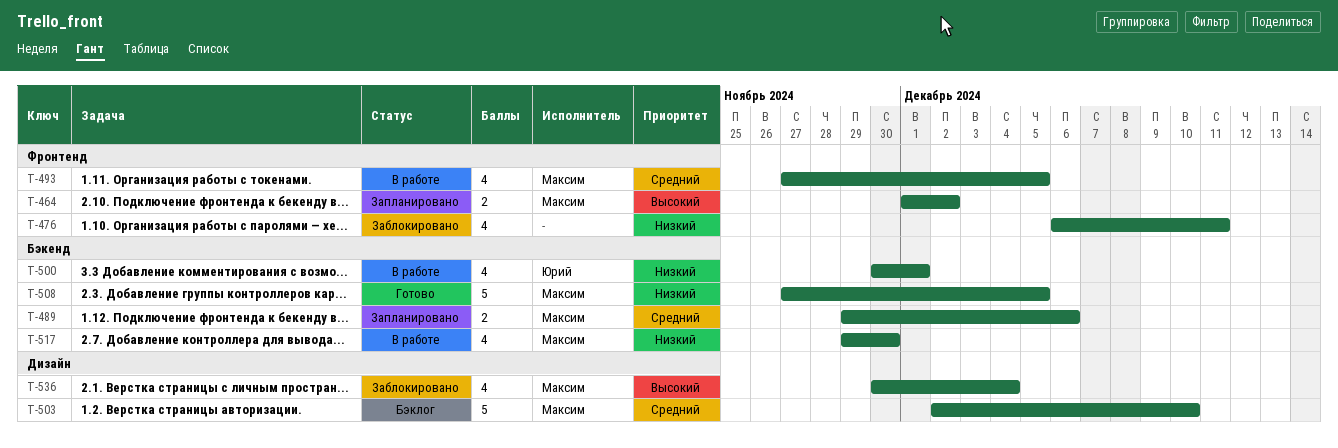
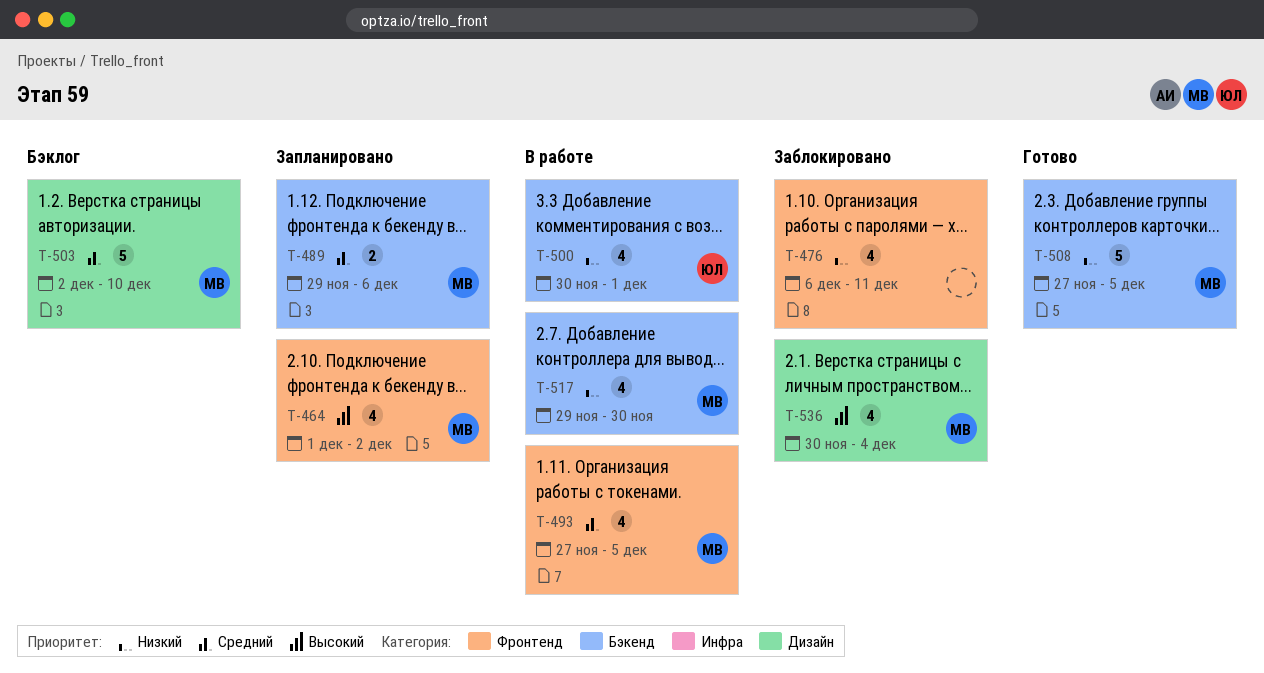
T-464, estimate: 2 -> 4

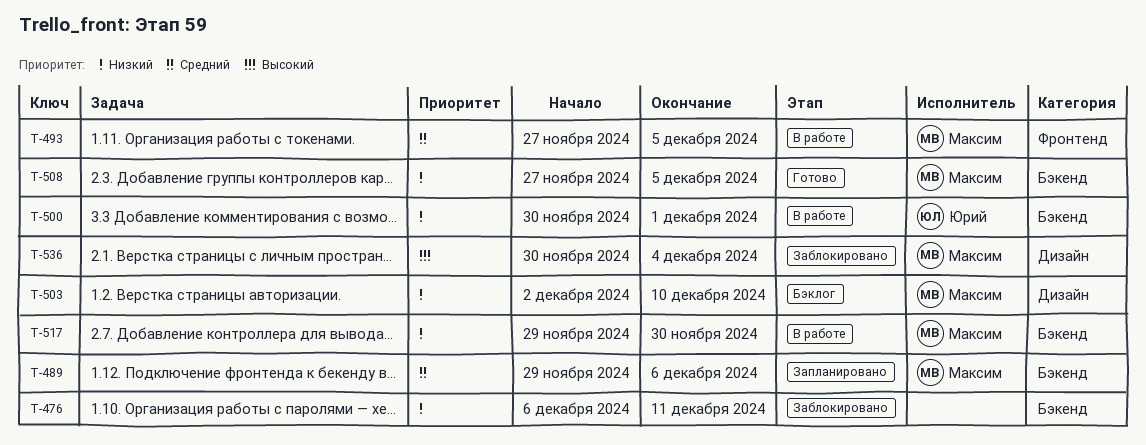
T-464: present -> none
T-476, label: Фронтенд -> Бэкенд
T-503, priority: Средний -> Низкий

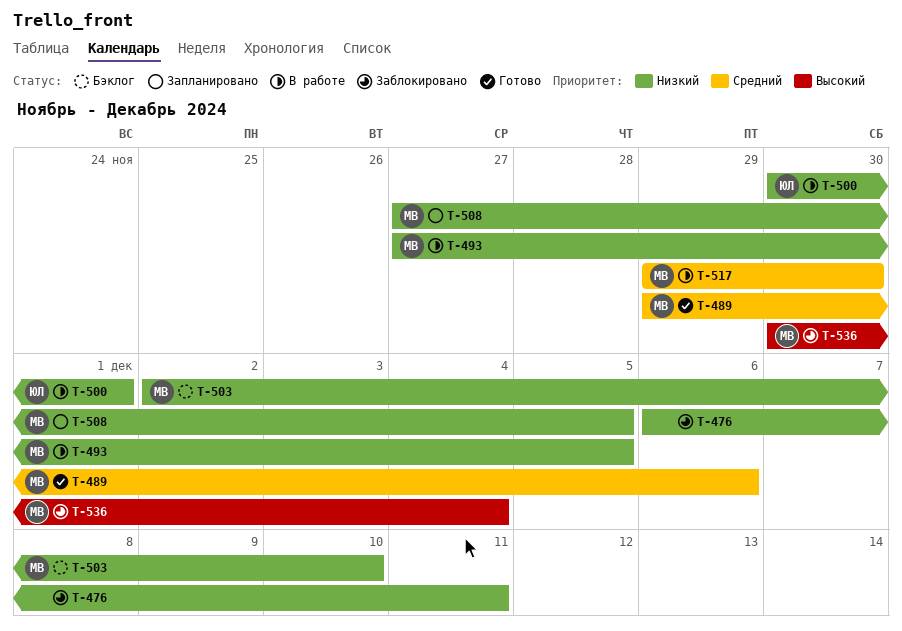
T-489, status: Запланировано -> Готово
T-493, priority: Средний -> Низкий
T-508, status: Готово -> Запланировано
T-517, priority: Низкий -> Средний

